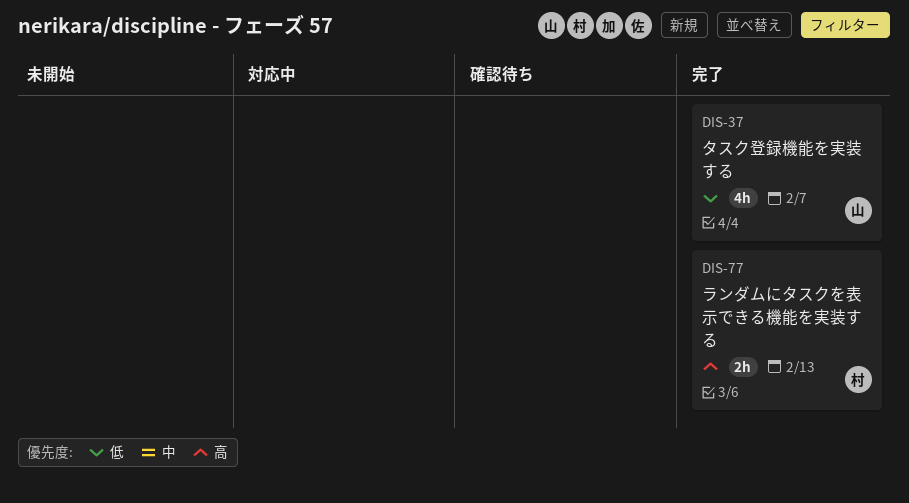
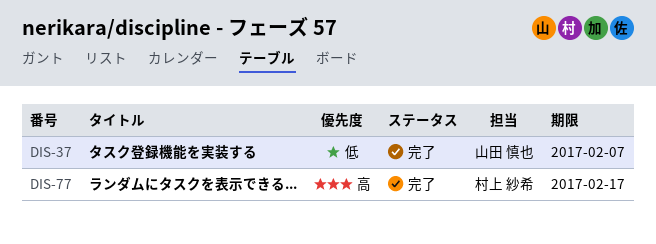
DIS-77, due: Feb 13 -> Feb 17

